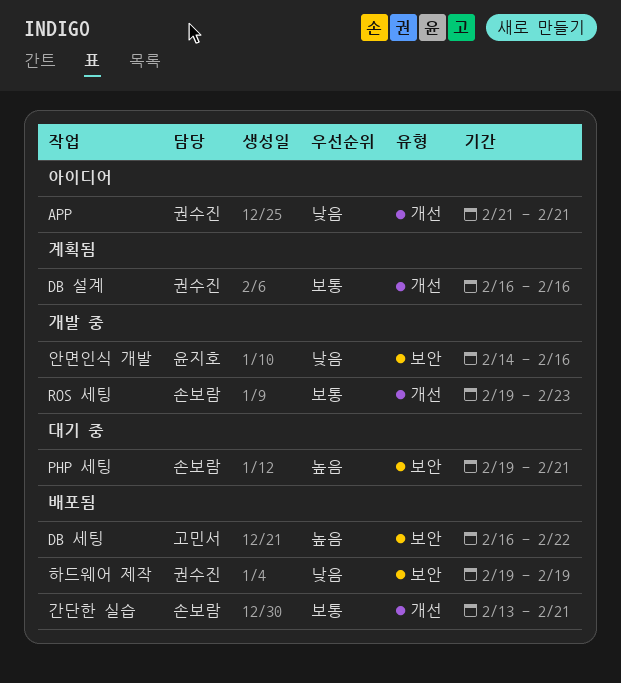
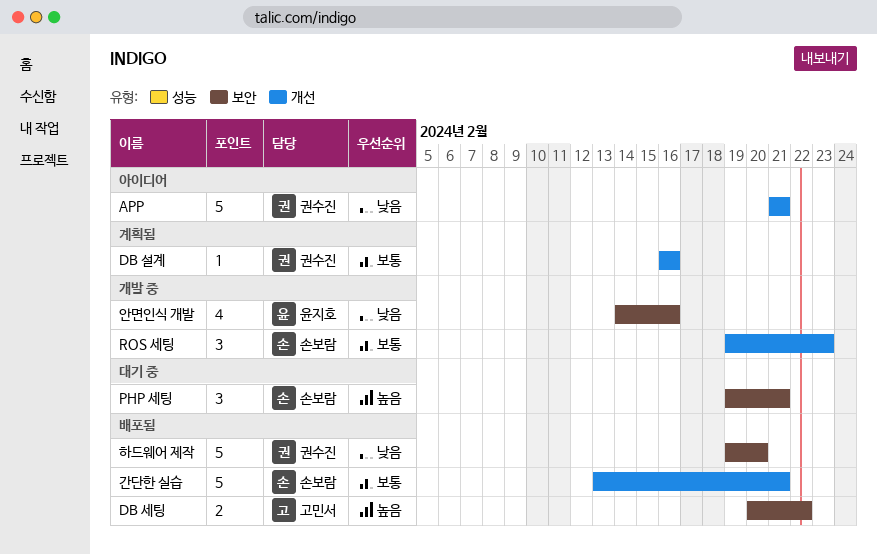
DB 세팅, start: Feb 16 -> Feb 20
하드웨어 제작, due: Feb 19 -> Feb 20

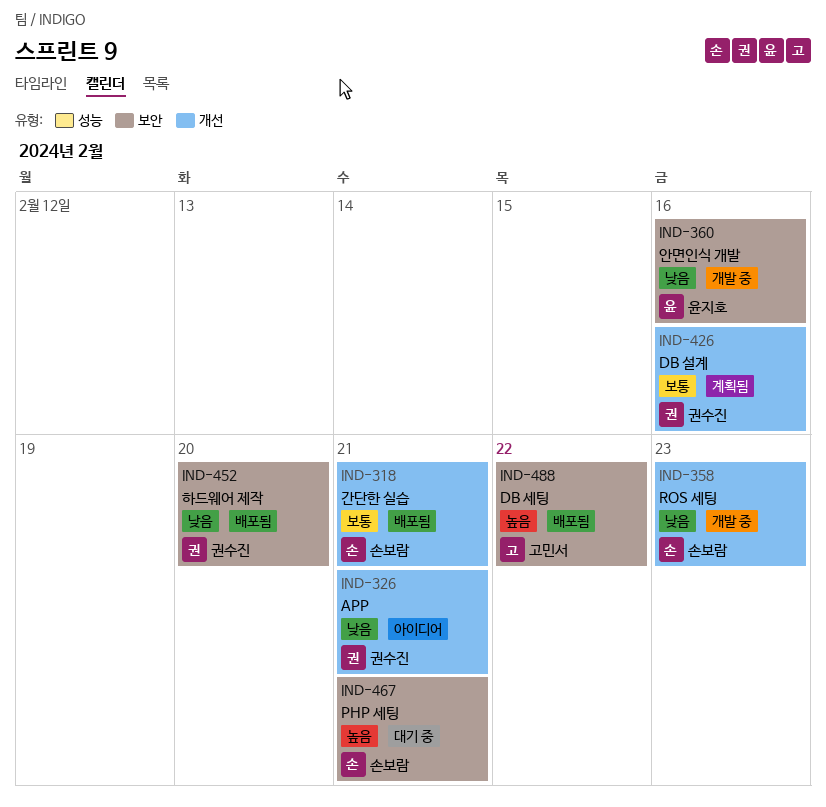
ROS 세팅, priority: 보통 -> 낮음

